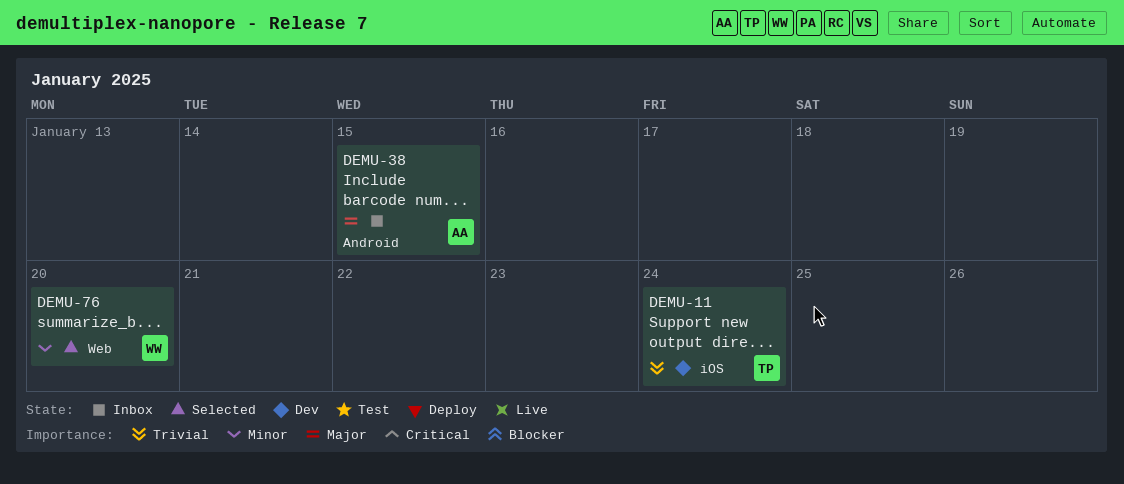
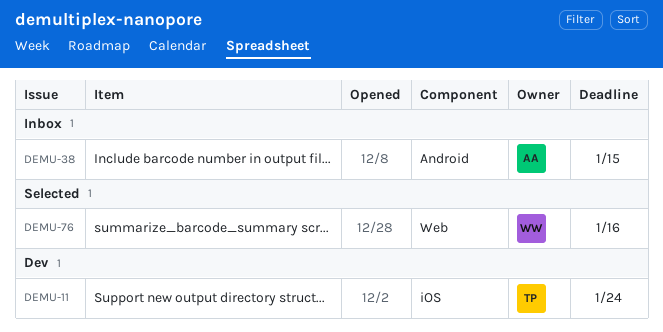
DEMU-76, due: Jan 20 -> Jan 16

